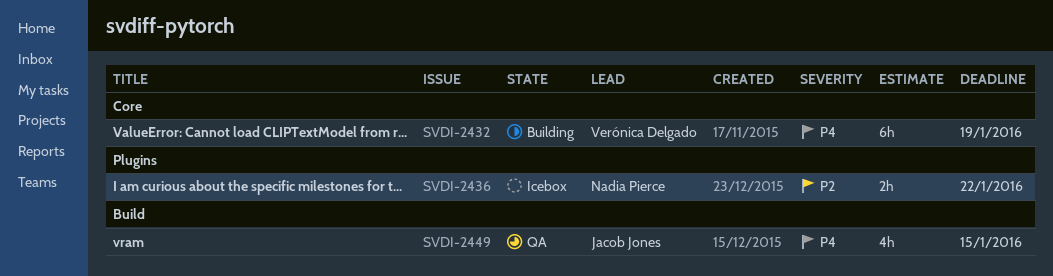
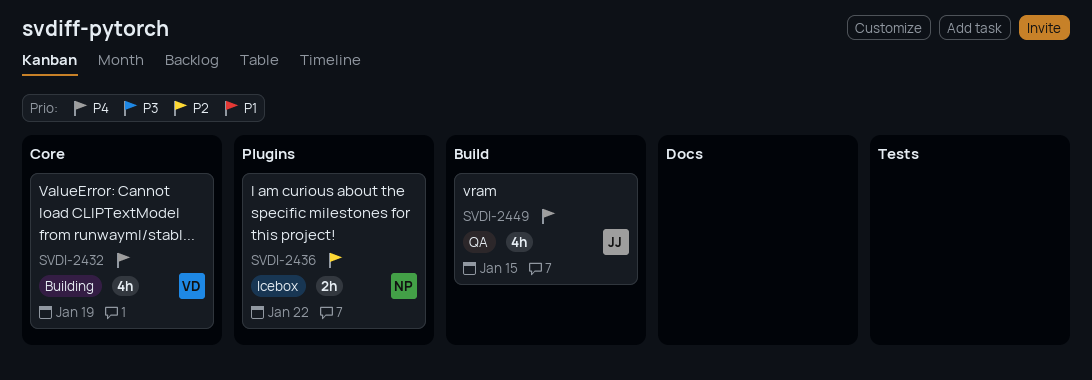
SVDI-2432, estimate: 6h -> 4h

